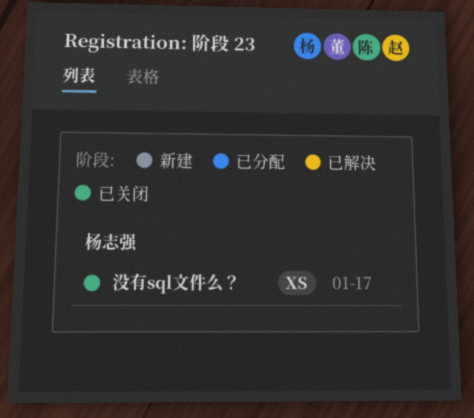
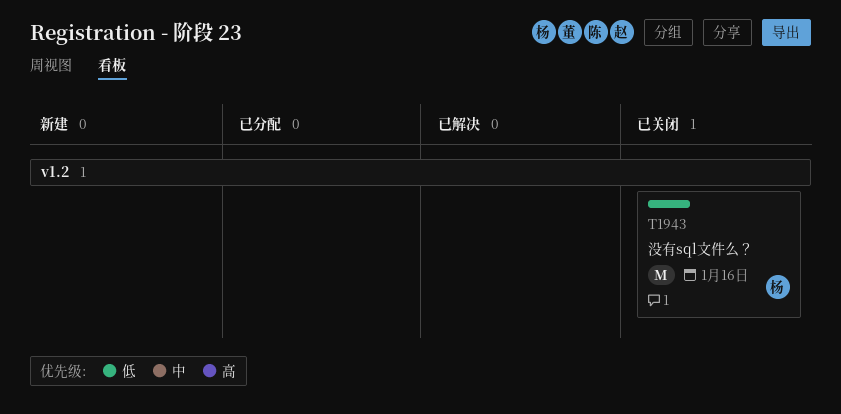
没有sql文件么？, estimate: XS -> M
没有sql文件么？, due: Jan 17 -> Jan 16

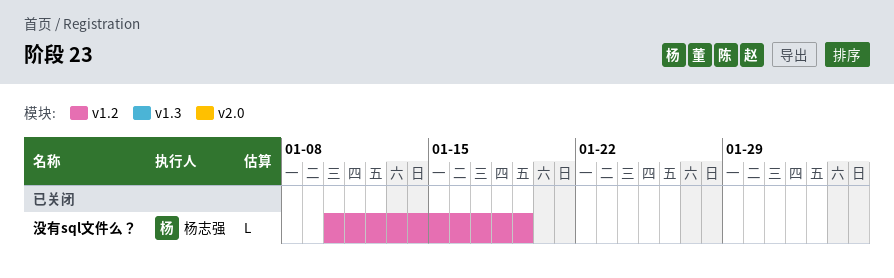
没有sql文件么？, estimate: M -> L
没有sql文件么？, due: Jan 16 -> Jan 19

